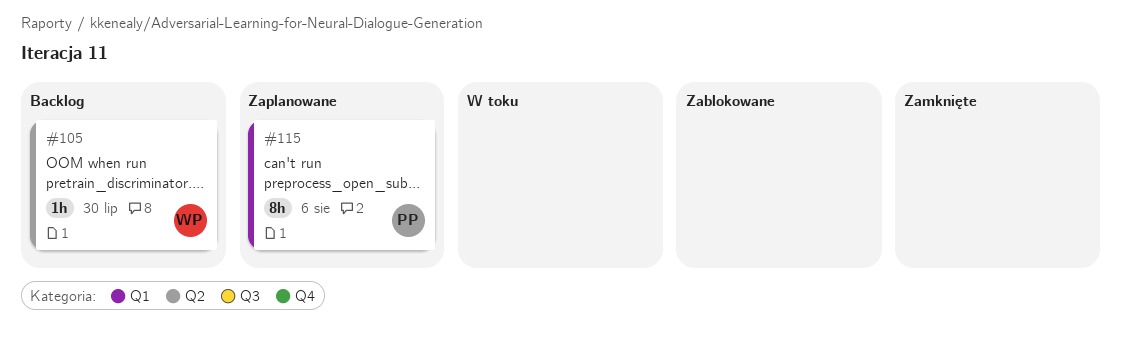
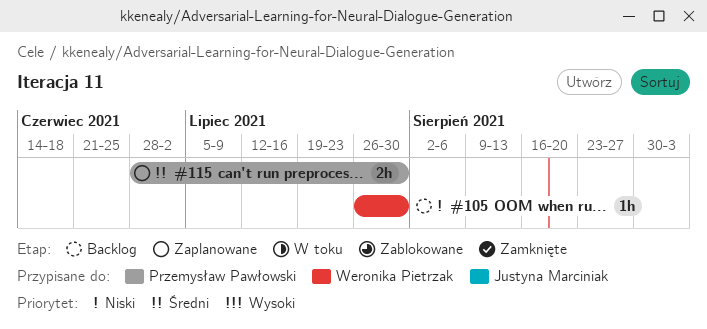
#115, estimate: 8h -> 2h
#115, due: Aug 6 -> Jul 30

